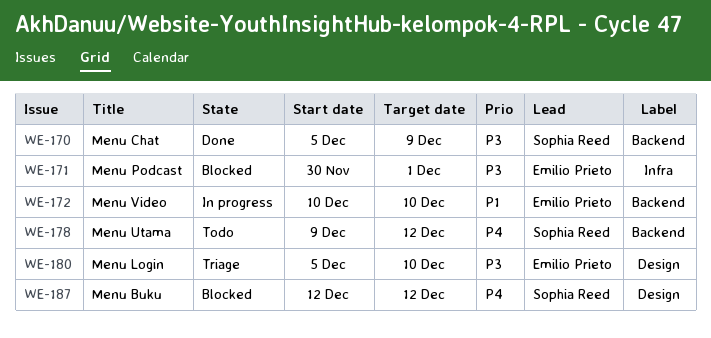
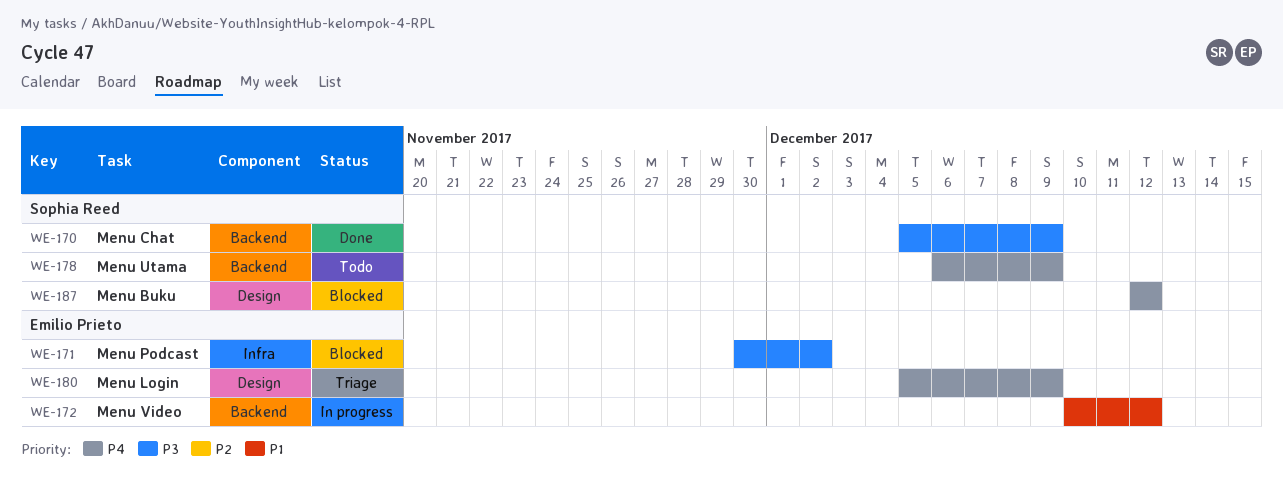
WE-171, due: Dec 1 -> Dec 2
WE-172, due: Dec 10 -> Dec 12
WE-178, start: Dec 9 -> Dec 6
WE-178, due: Dec 12 -> Dec 9
WE-180, priority: P3 -> P4
WE-180, due: Dec 10 -> Dec 9

